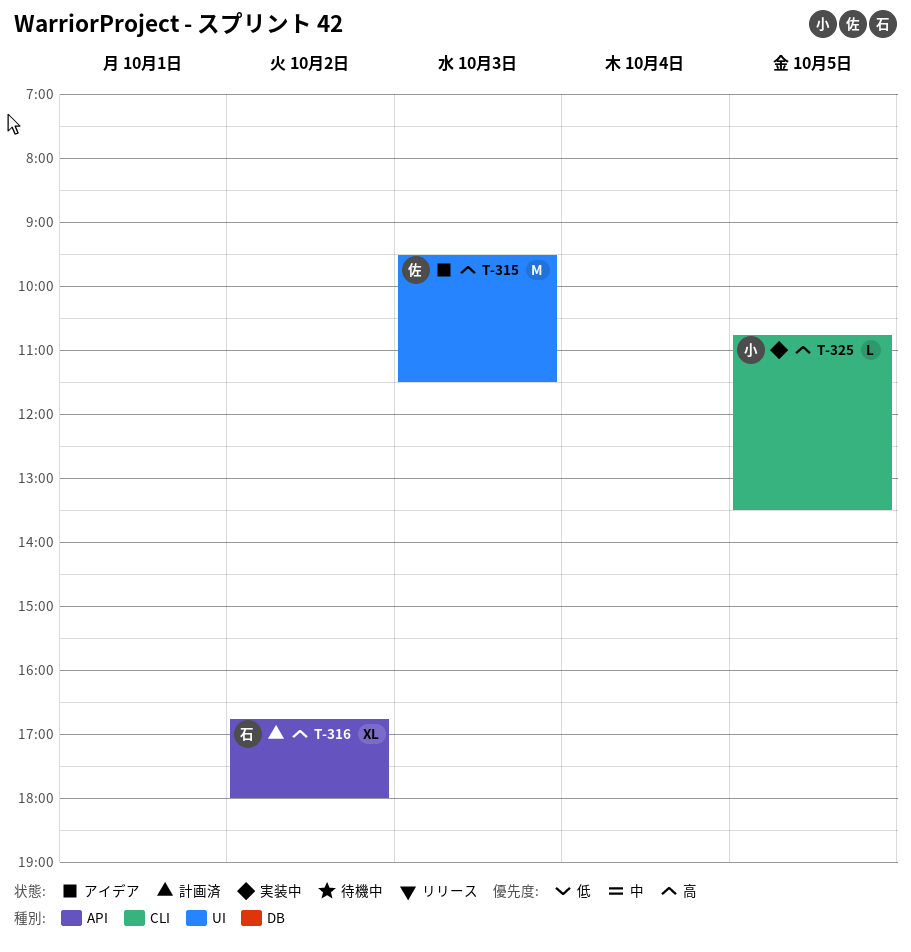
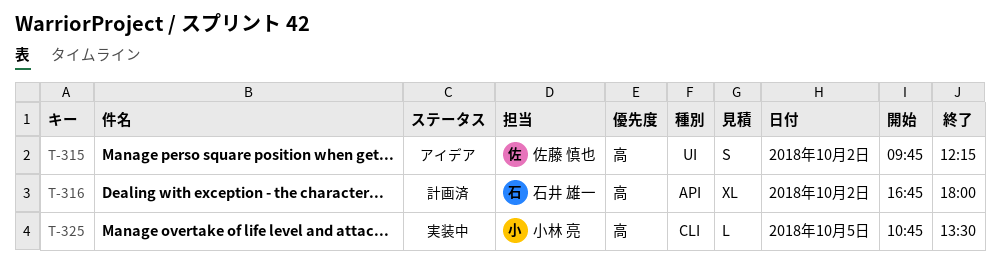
T-315, estimate: M -> S
T-315, day: Oct 3 -> Oct 2
T-315, begins: 09:30 -> 09:45
T-315, ends: 11:30 -> 12:15

